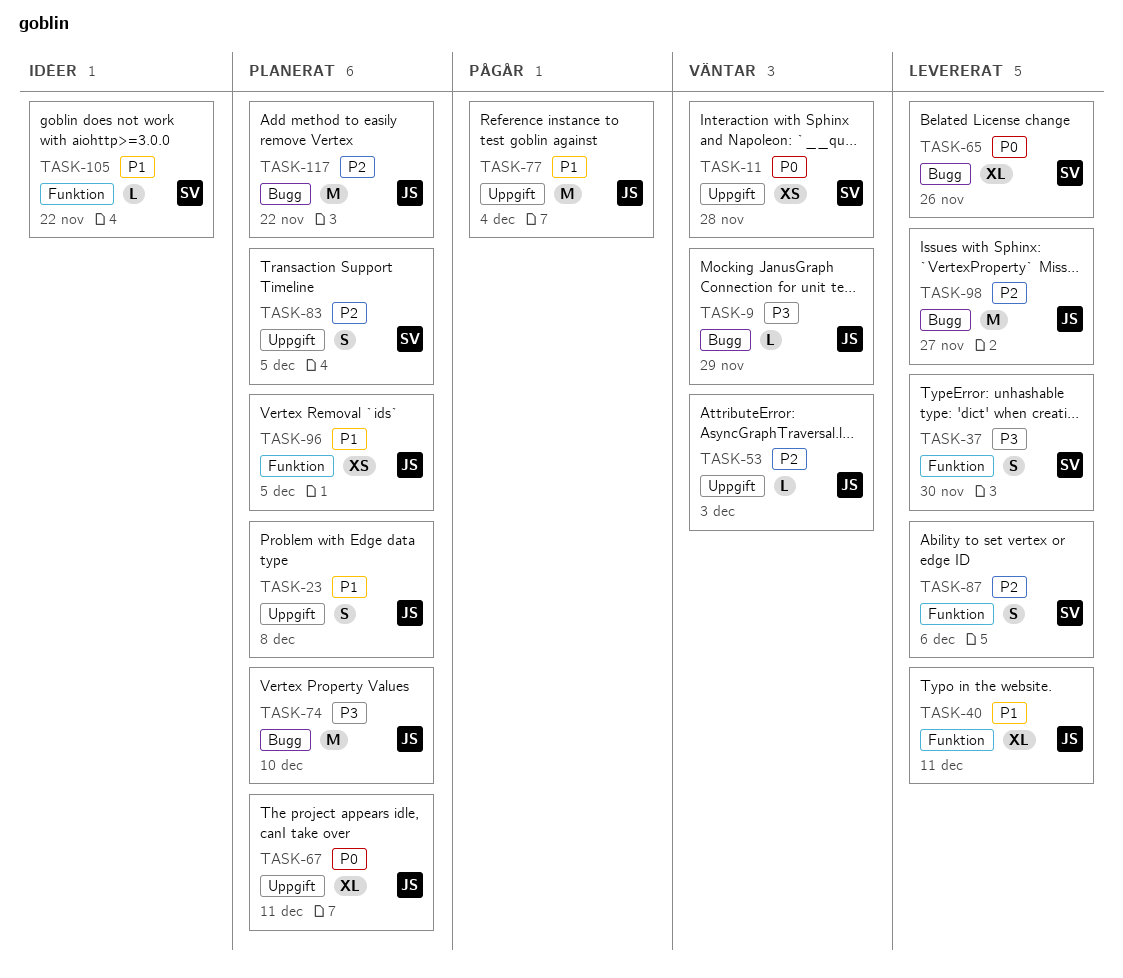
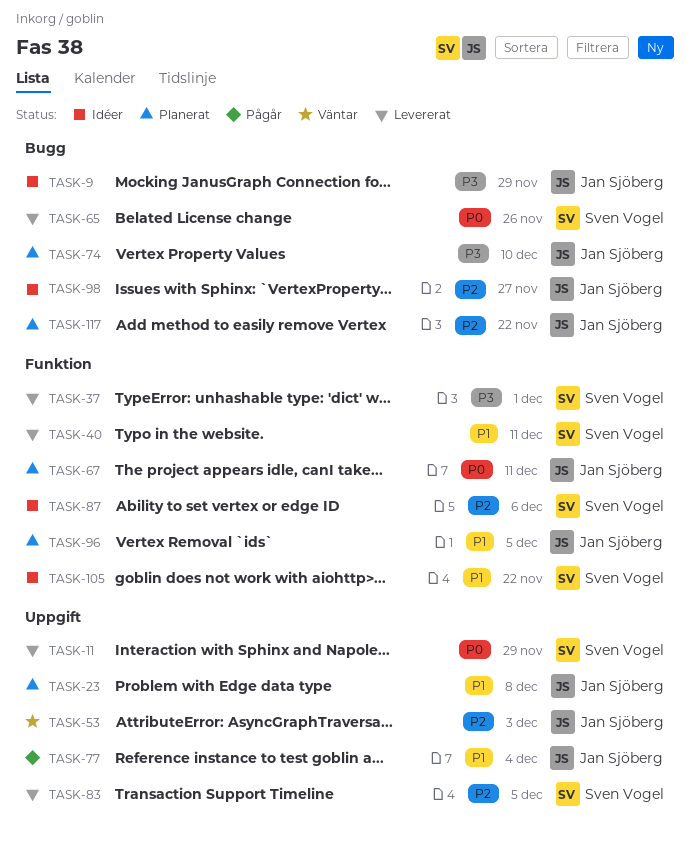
TASK-9, status: Väntar -> Idéer
TASK-11, status: Väntar -> Levererat
TASK-11, due: Nov 28 -> Nov 29
TASK-37, due: Nov 30 -> Dec 1
TASK-40, owner: Jan Sjöberg -> Sven Vogel
TASK-67, label: Uppgift -> Funktion
TASK-83, status: Planerat -> Levererat
TASK-87, status: Levererat -> Idéer
TASK-98, status: Levererat -> Idéer

